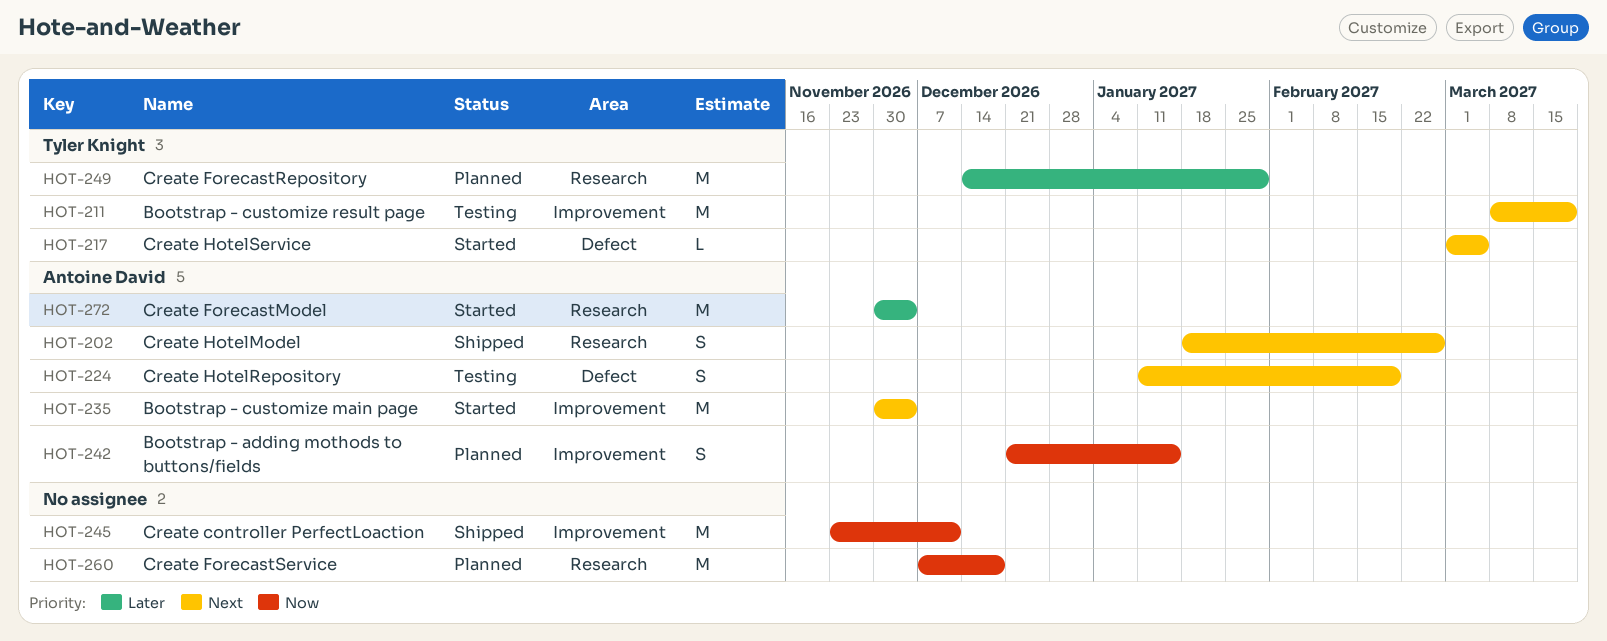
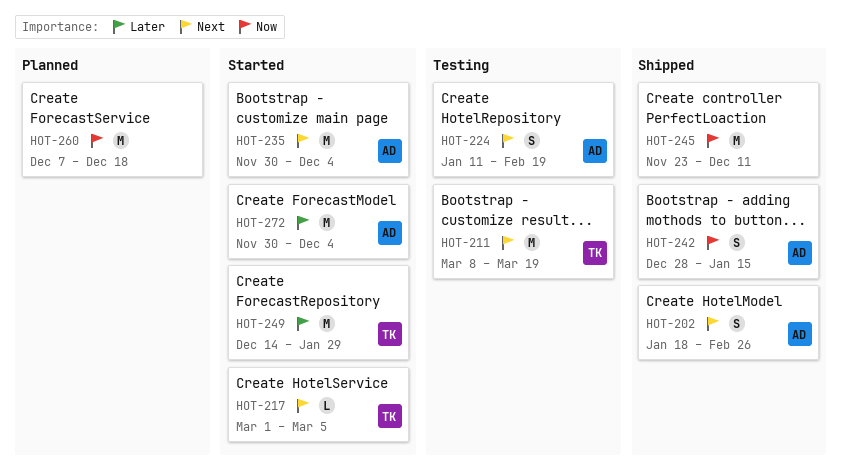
HOT-242, status: Planned -> Shipped
HOT-242, start: Dec 21 -> Dec 28
HOT-249, status: Planned -> Started

